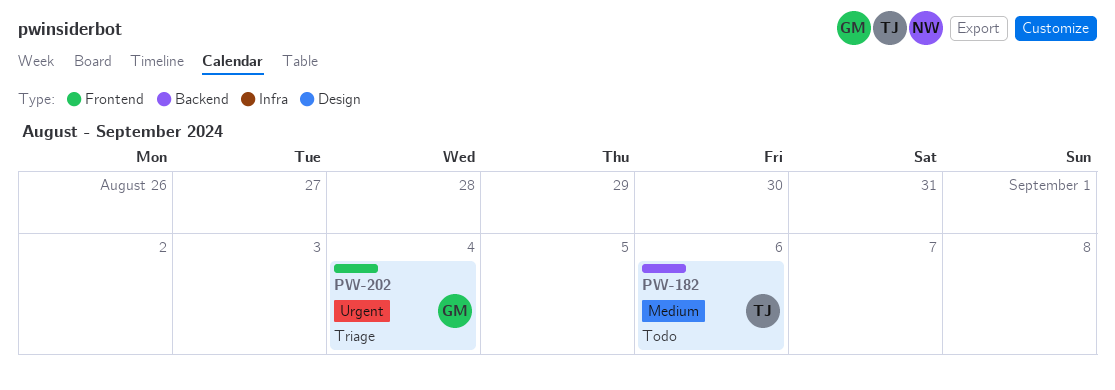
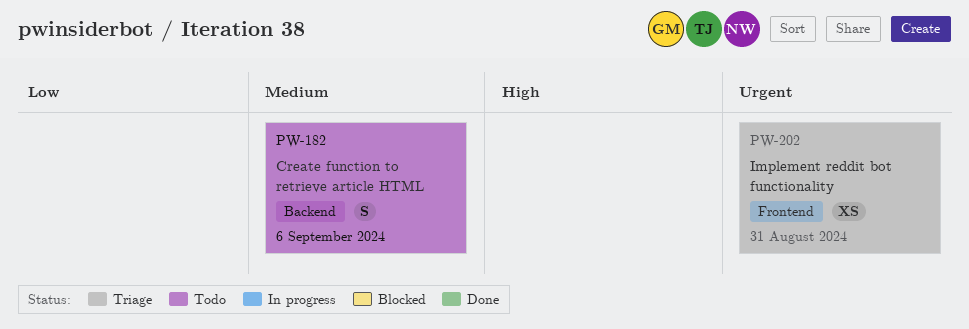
PW-202, due: Sep 4 -> Aug 31

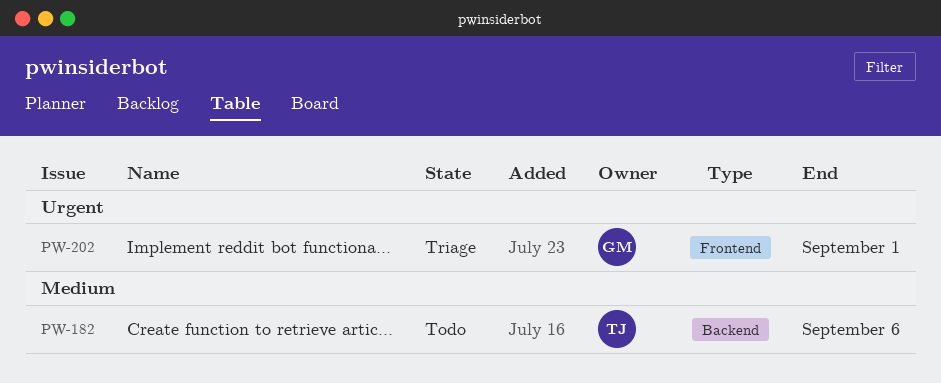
PW-202, due: Aug 31 -> Sep 1

